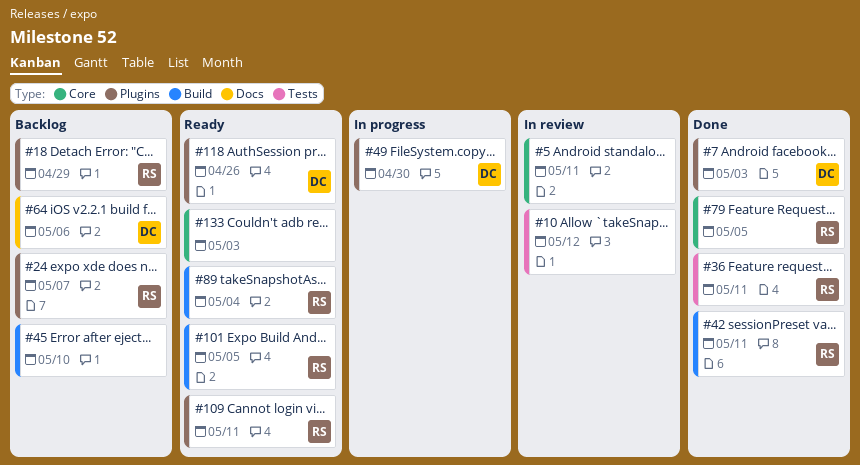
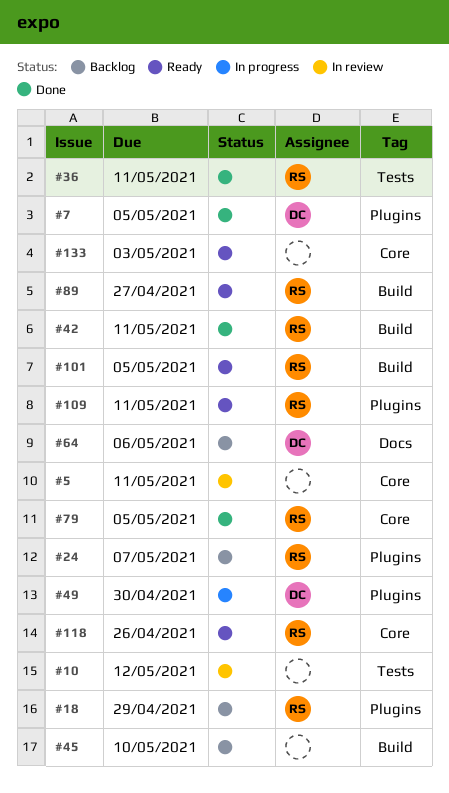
#7, due: May 3 -> May 5
#89, due: May 4 -> Apr 27
#118, owner: DC -> RS
#118, label: Plugins -> Core

